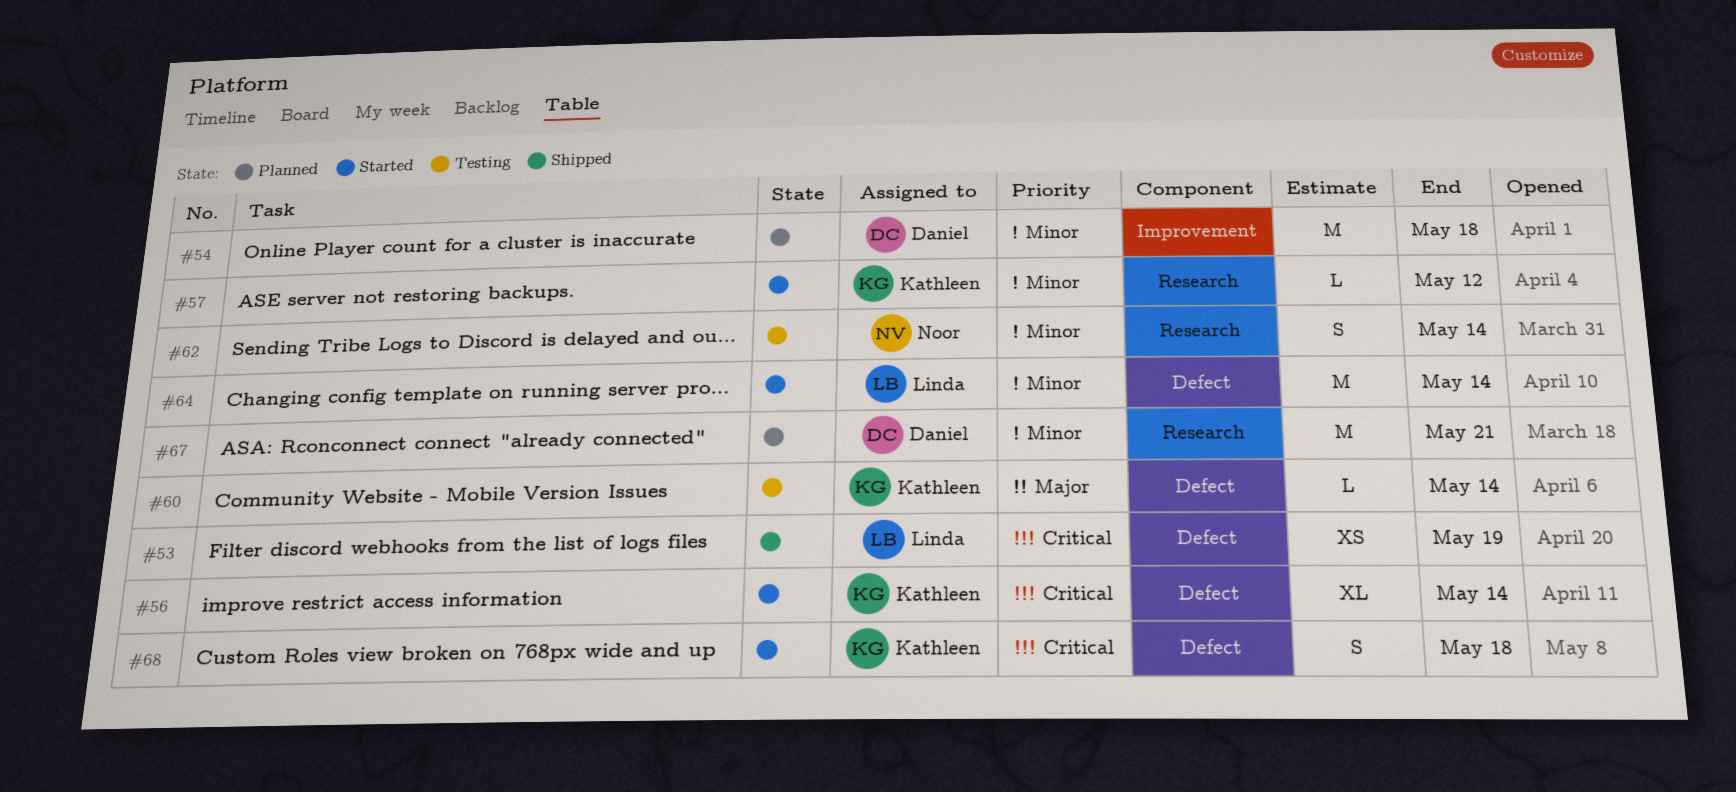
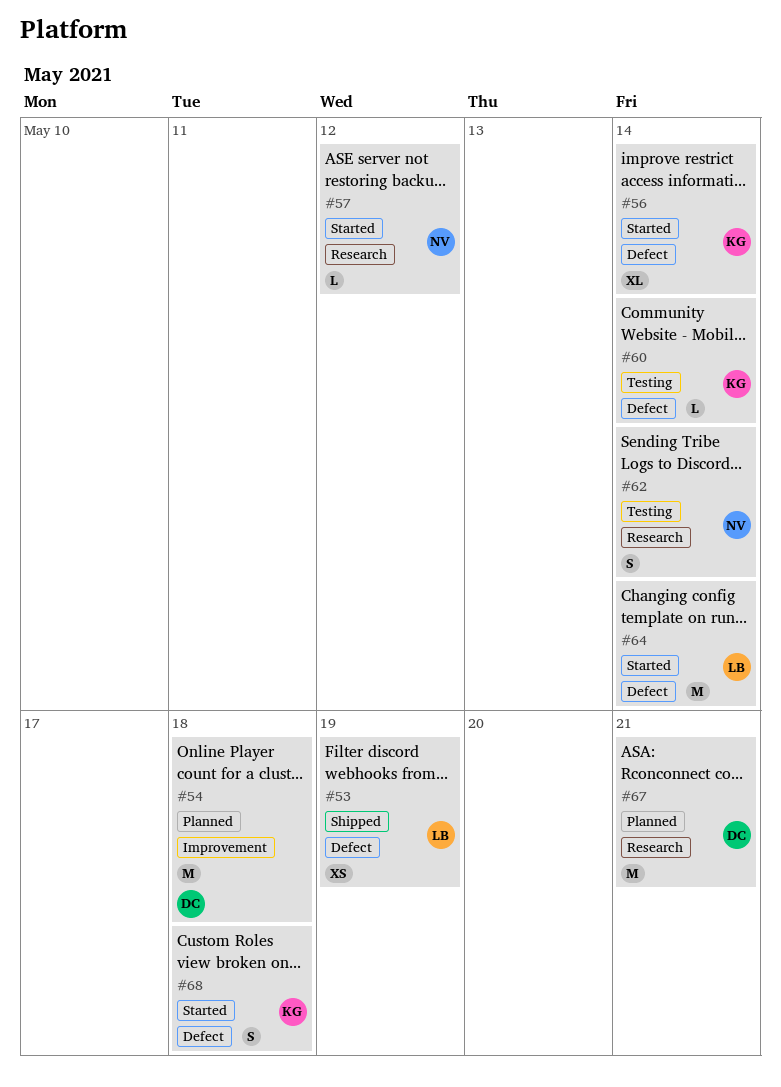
#57, owner: Kathleen -> Noor

